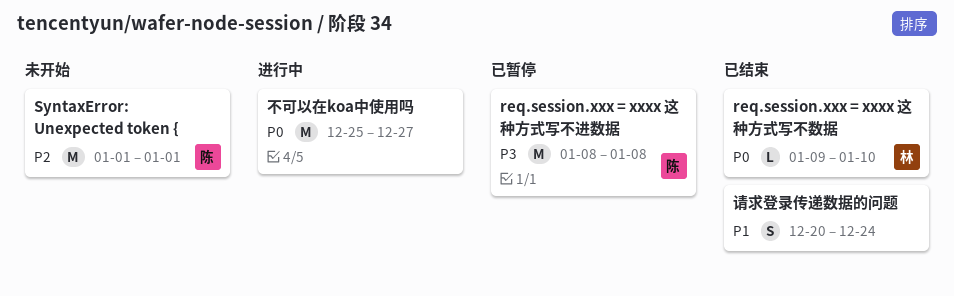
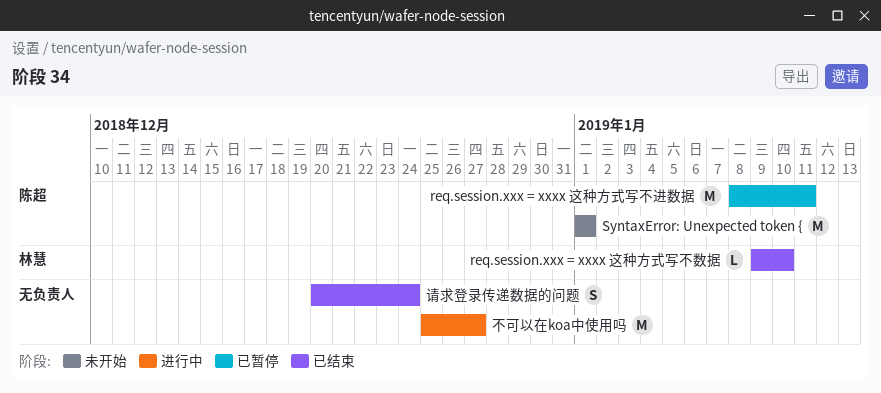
req.session.xxx = xxxx 这种方式写不进数据, due: Jan 8 -> Jan 11

